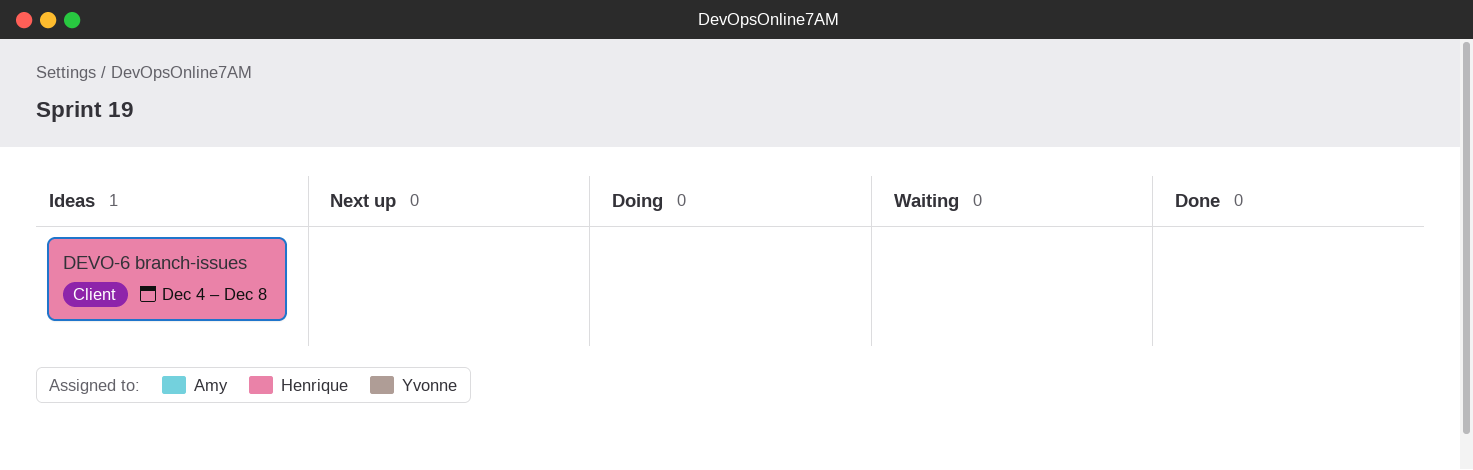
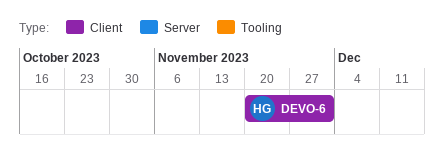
DEVO-6, start: Dec 4 -> Nov 20
DEVO-6, due: Dec 8 -> Dec 1

